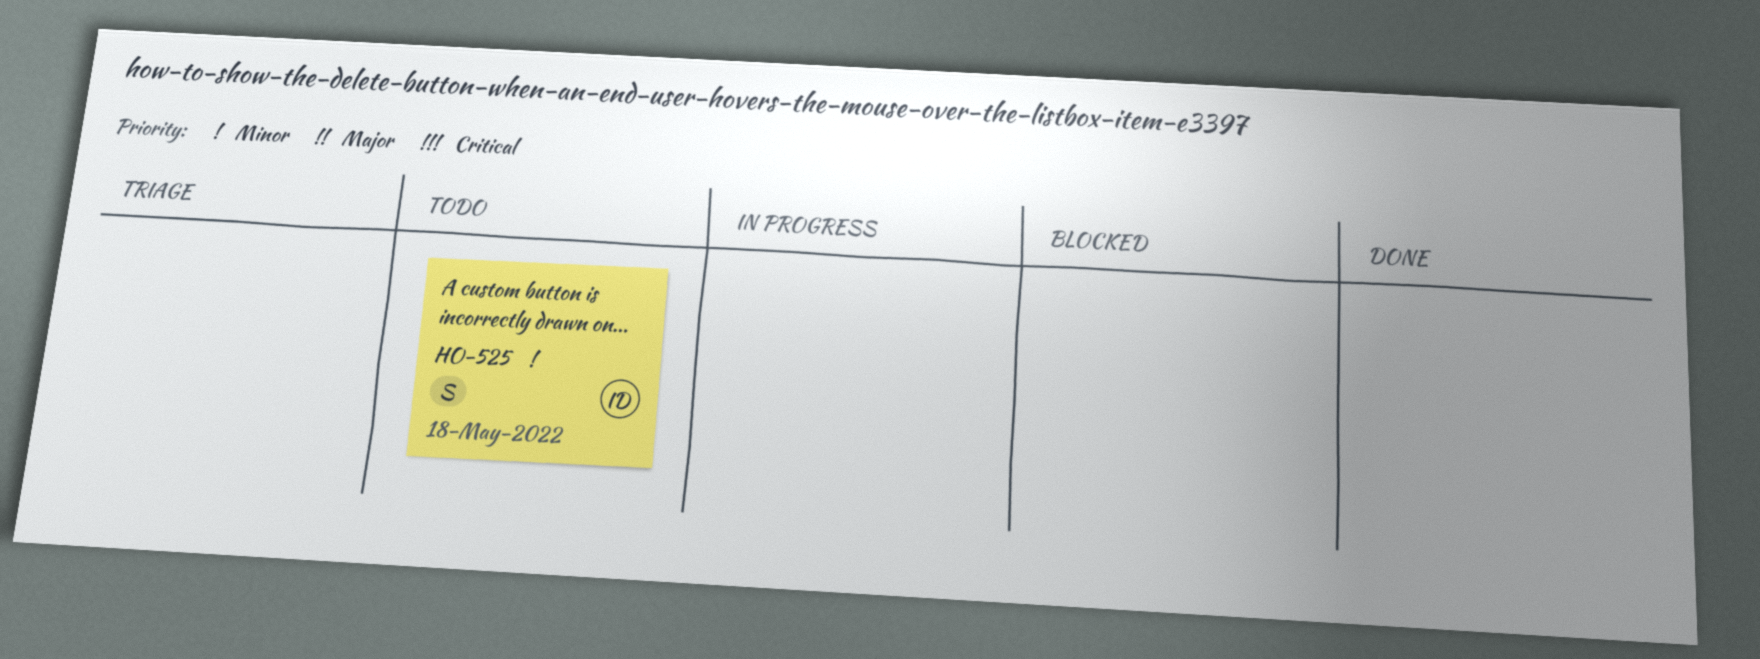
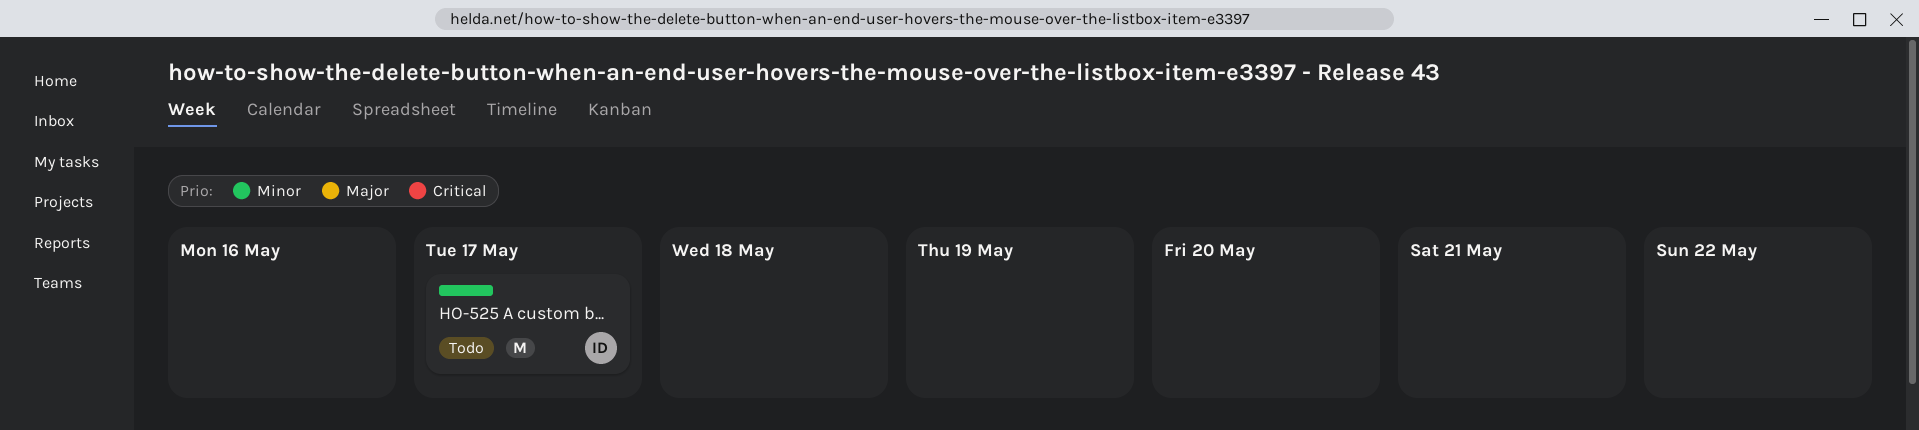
HO-525, estimate: S -> M
HO-525, due: May 18 -> May 17

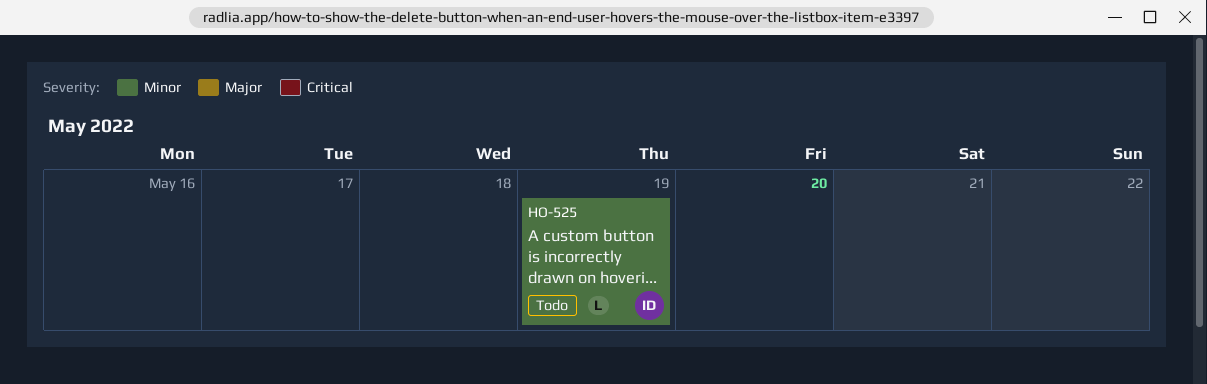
HO-525, estimate: M -> L
HO-525, due: May 17 -> May 19

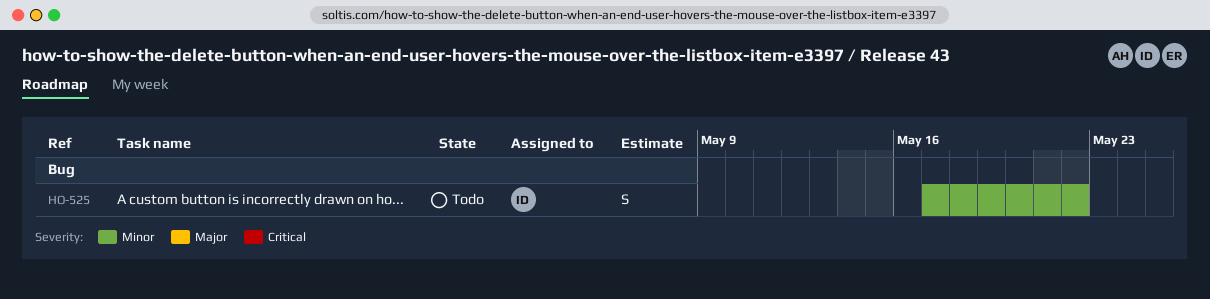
HO-525, estimate: L -> S
HO-525, due: May 19 -> May 22

